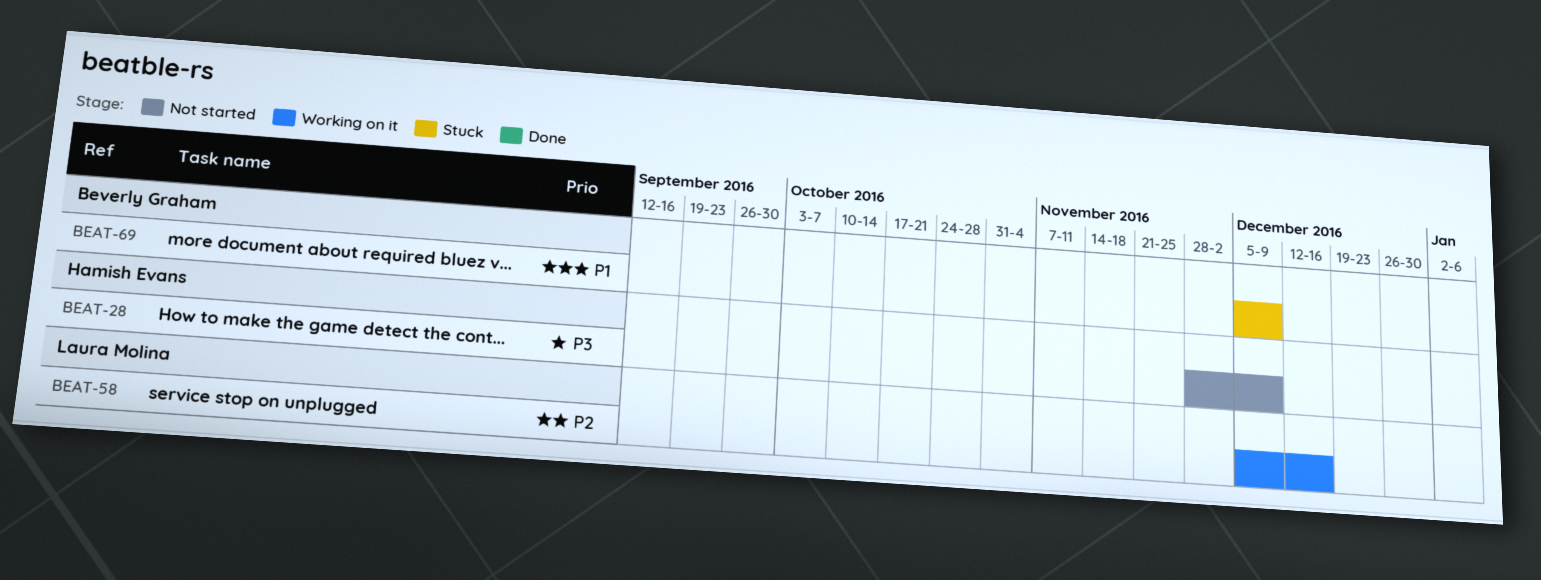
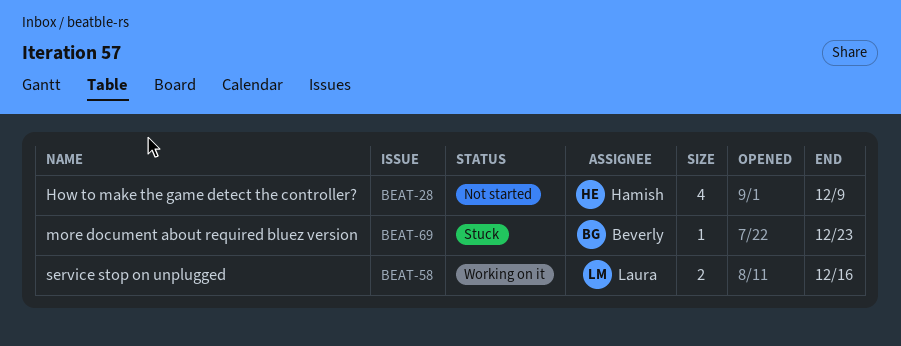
BEAT-69, due: Dec 9 -> Dec 23

